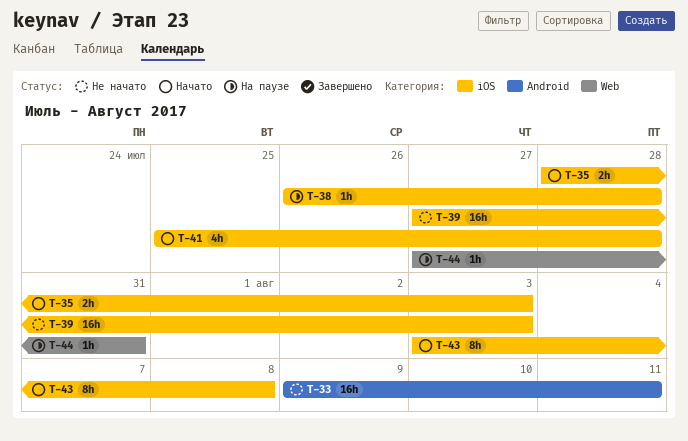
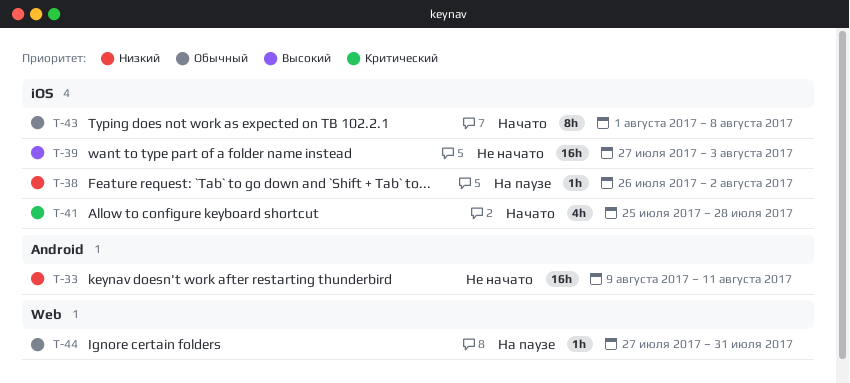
T-35: present -> none
T-38, due: Jul 28 -> Aug 2
T-43, start: Aug 3 -> Aug 1

